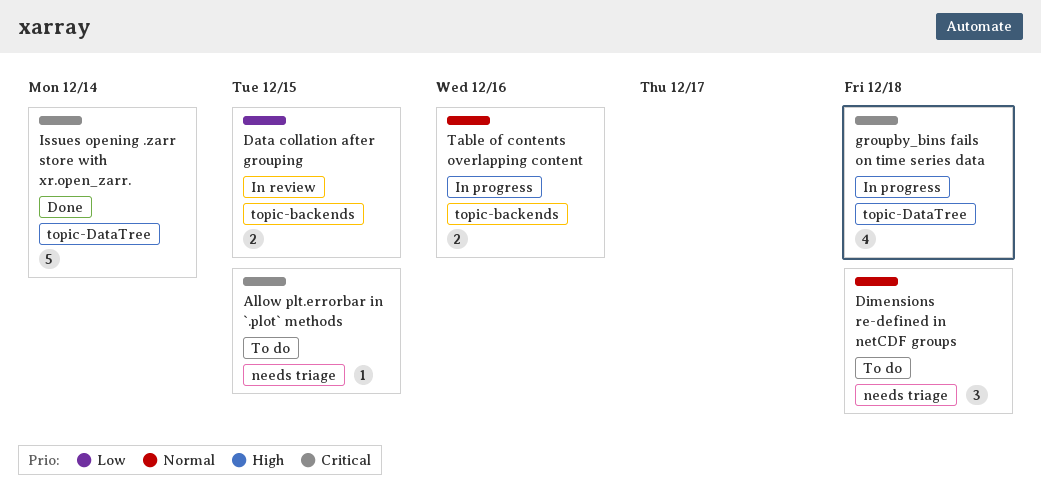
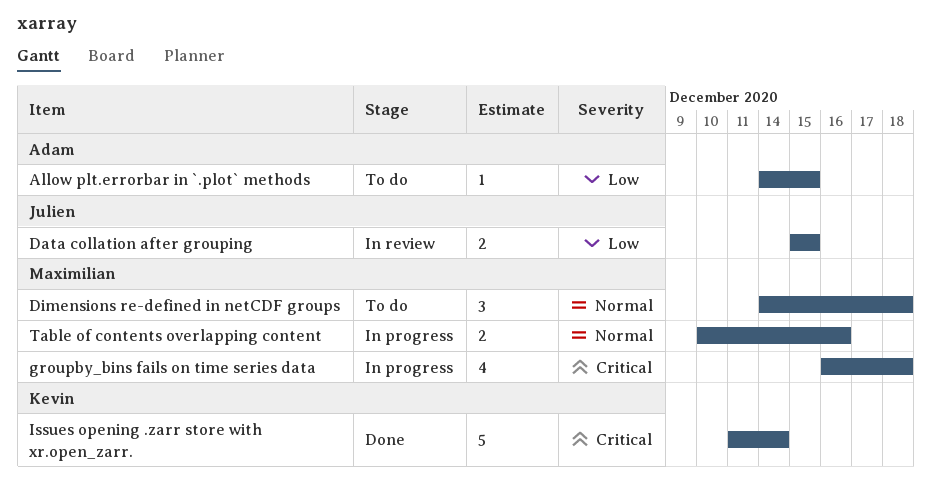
Allow plt.errorbar in `.plot` methods, priority: Critical -> Low

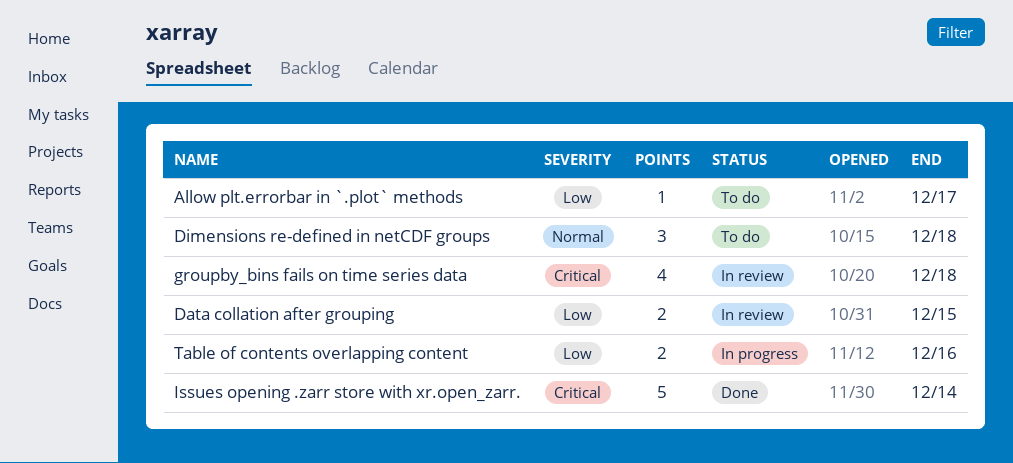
Allow plt.errorbar in `.plot` methods, due: Dec 15 -> Dec 17
groupby_bins fails on time series data, status: In progress -> In review
Table of contents overlapping content, priority: Normal -> Low

